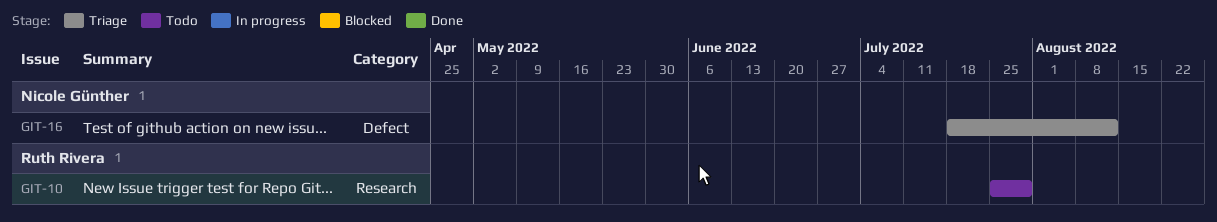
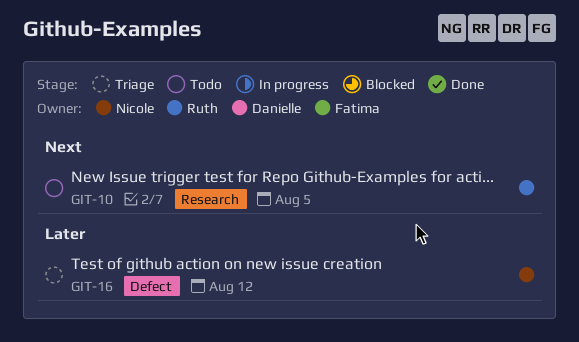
GIT-10, due: Jul 29 -> Aug 5

